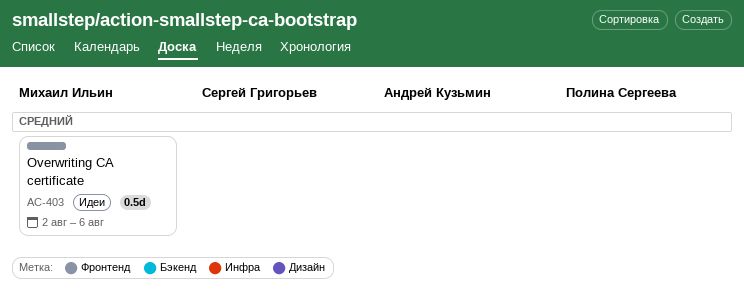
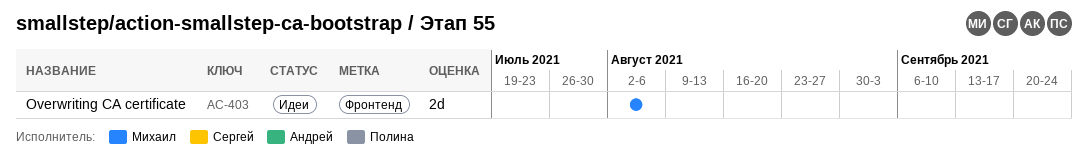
AC-403, estimate: 0.5d -> 2d

